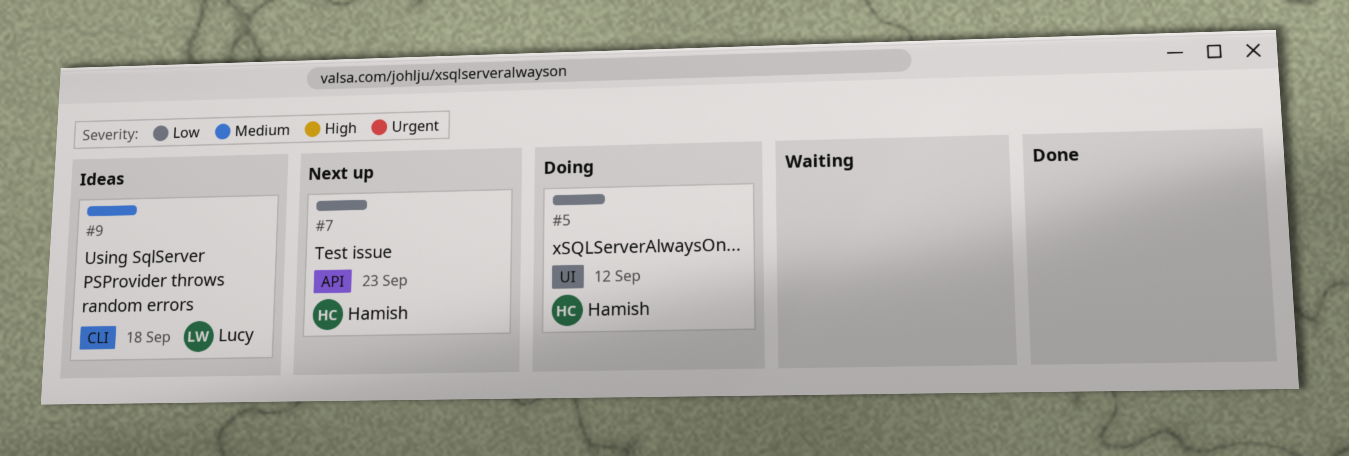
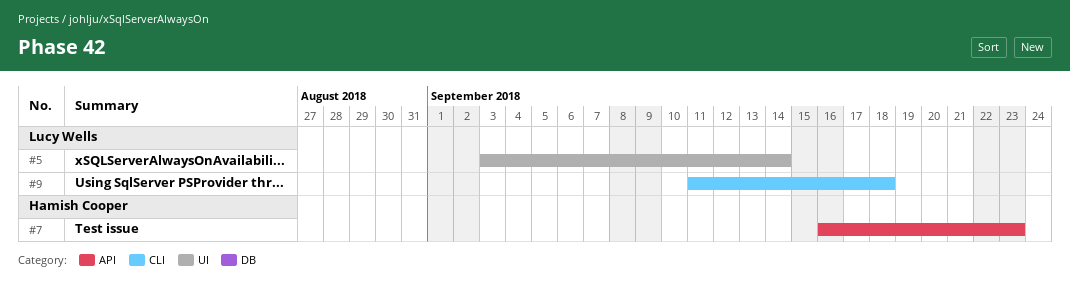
#5, owner: Hamish Cooper -> Lucy Wells
#5, due: Sep 12 -> Sep 14

